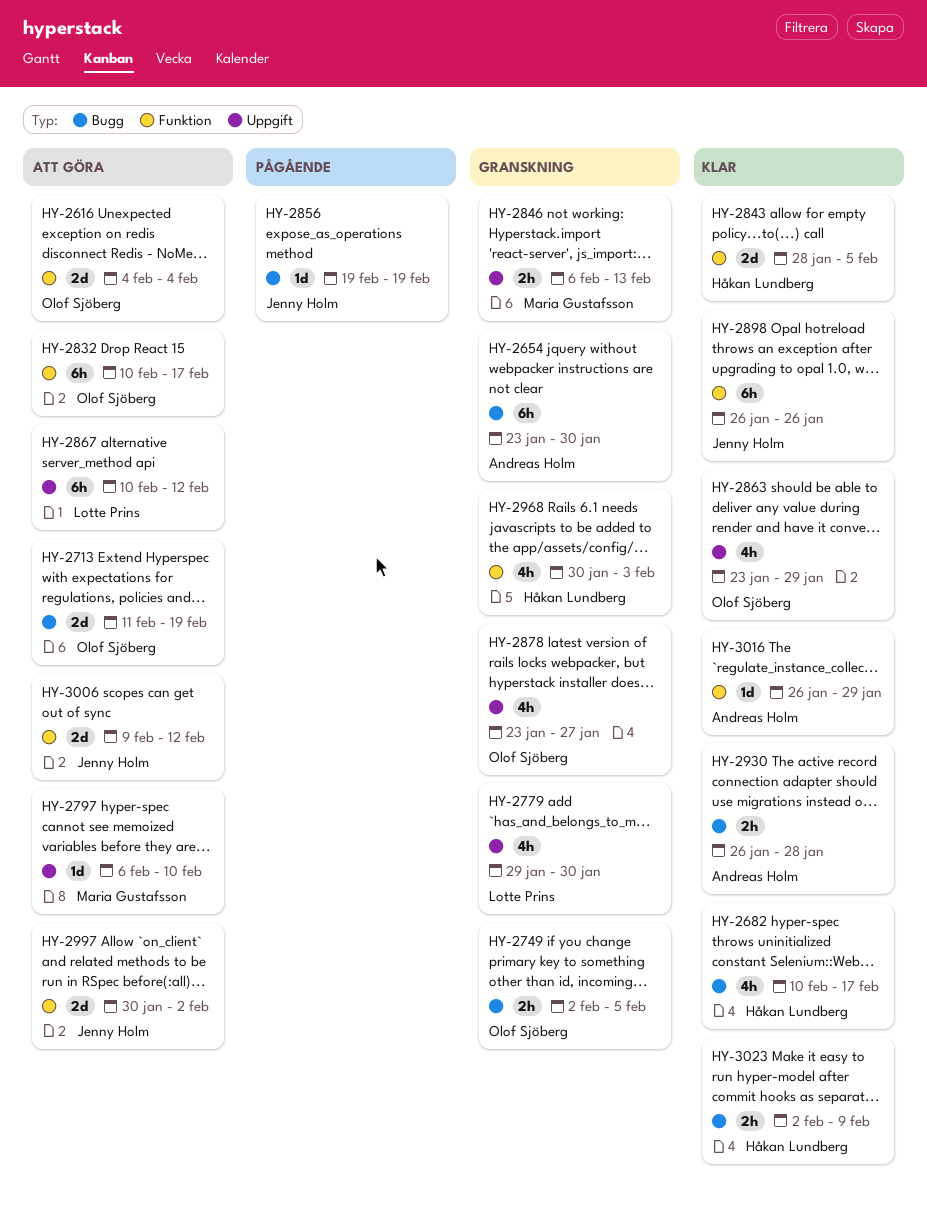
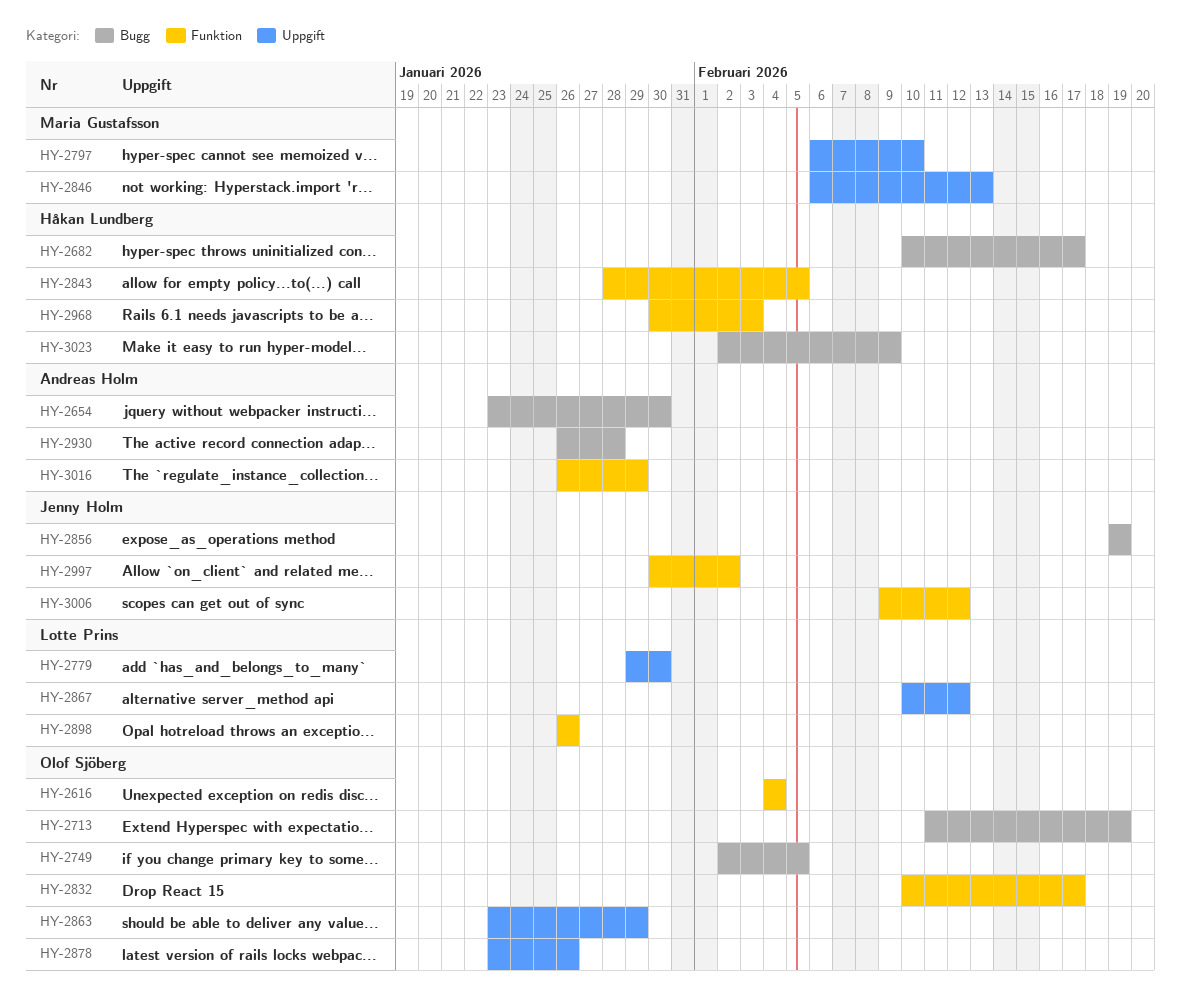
HY-2878, due: Jan 27 -> Jan 26
HY-2898, owner: Jenny Holm -> Lotte Prins

